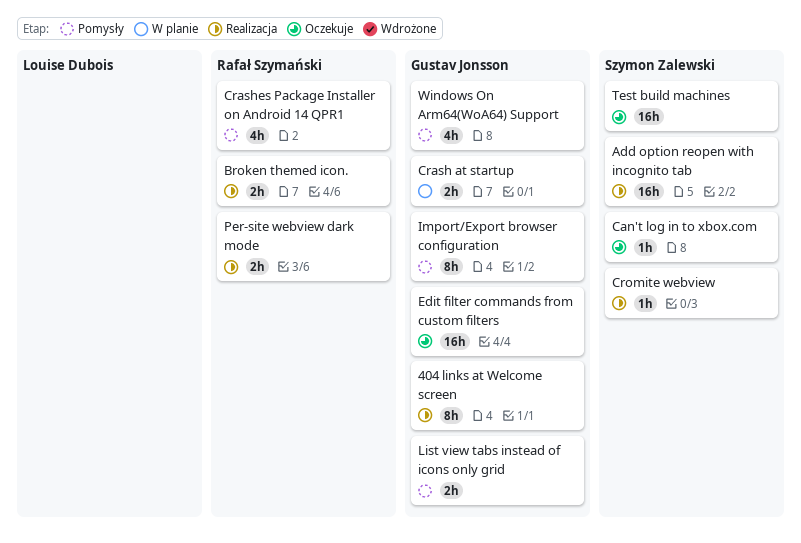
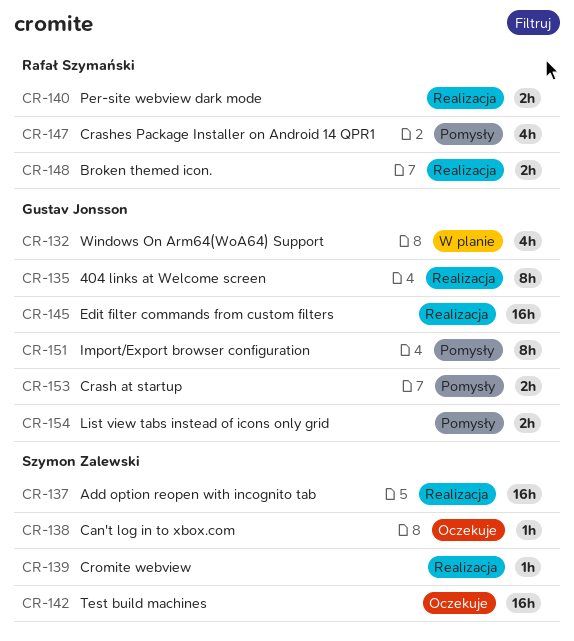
Crash at startup, status: W planie -> Pomysły
Edit filter commands from custom filters, status: Oczekuje -> Realizacja
Windows On Arm64(WoA64) Support, status: Pomysły -> W planie

